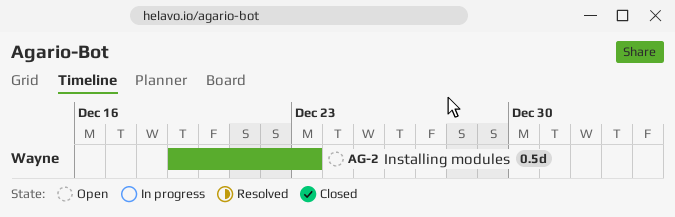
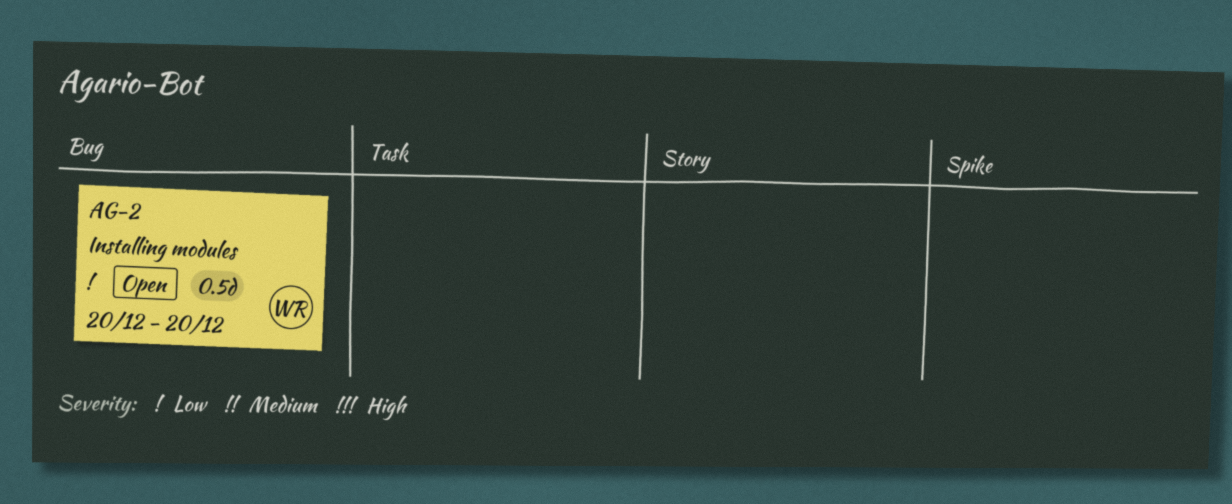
AG-2, start: Dec 19 -> Dec 20
AG-2, due: Dec 23 -> Dec 20

